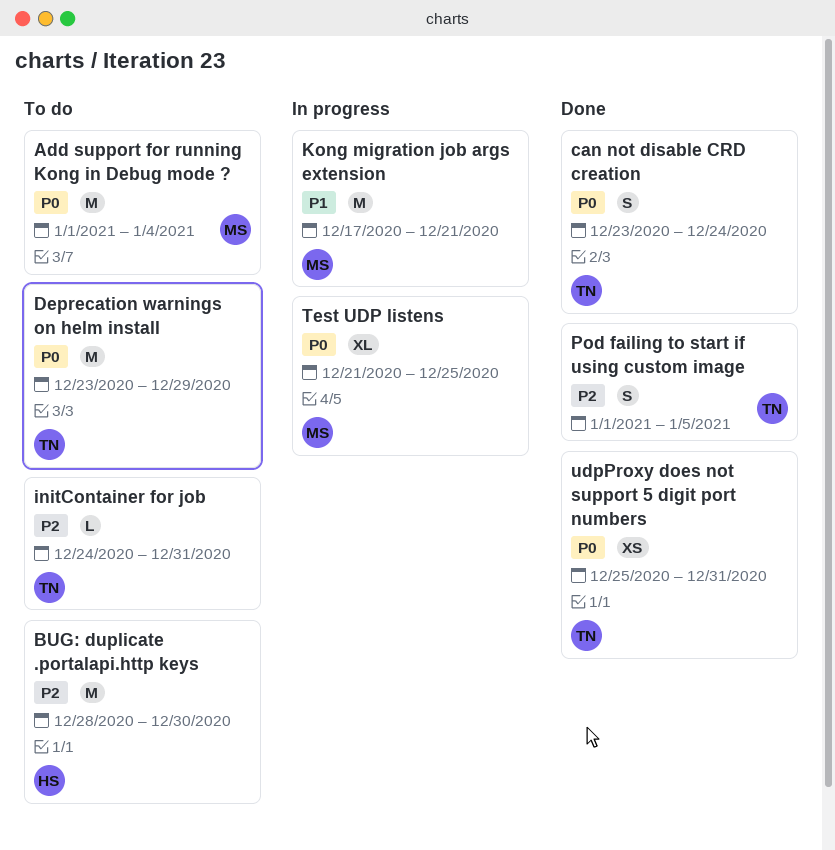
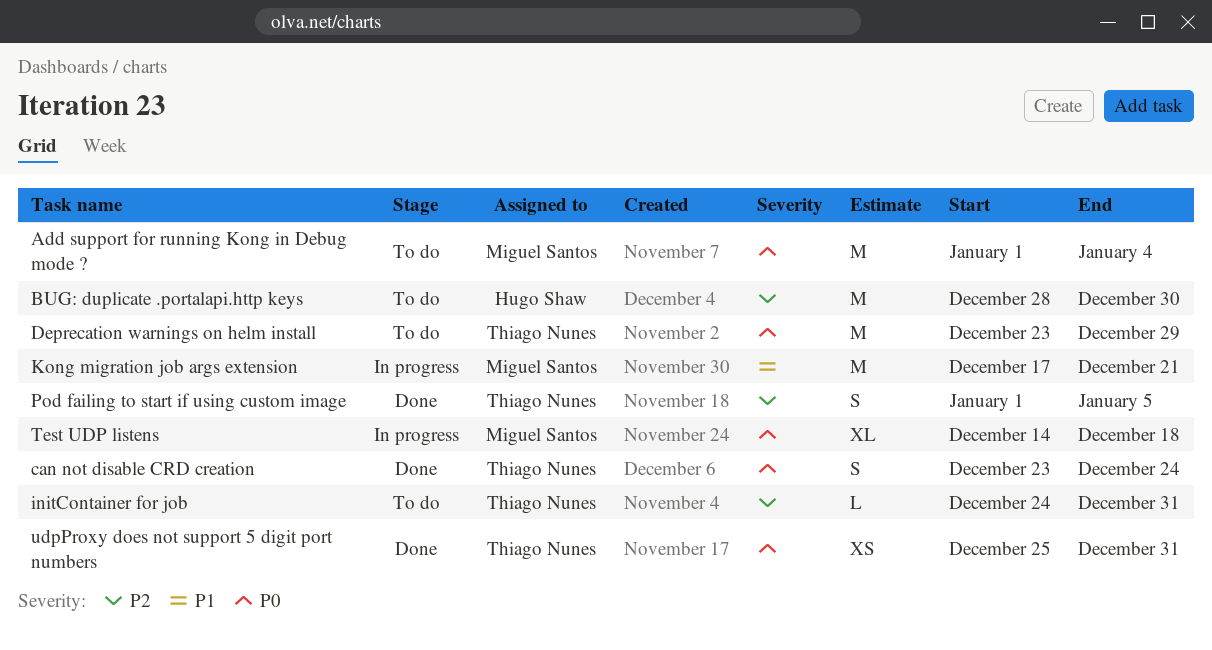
Test UDP listens, start: Dec 21 -> Dec 14
Test UDP listens, due: Dec 25 -> Dec 18

